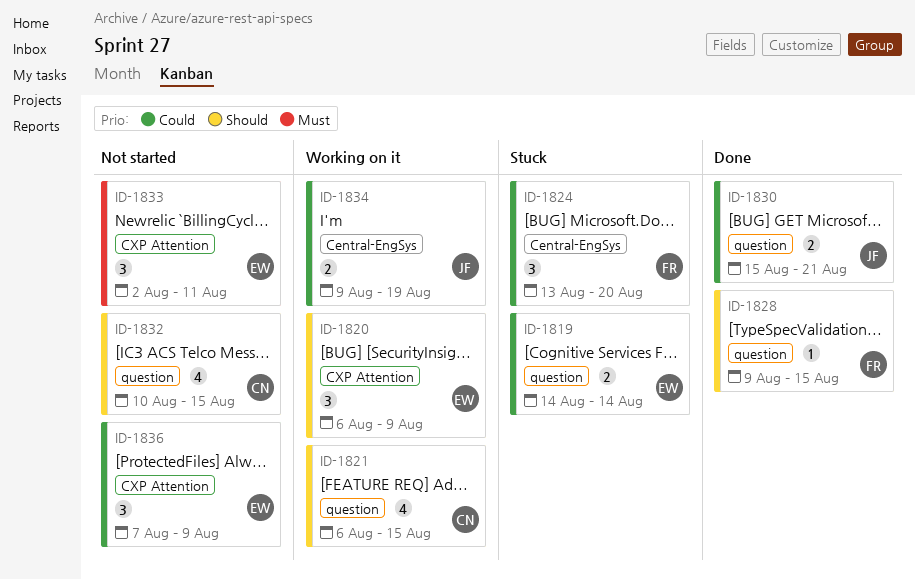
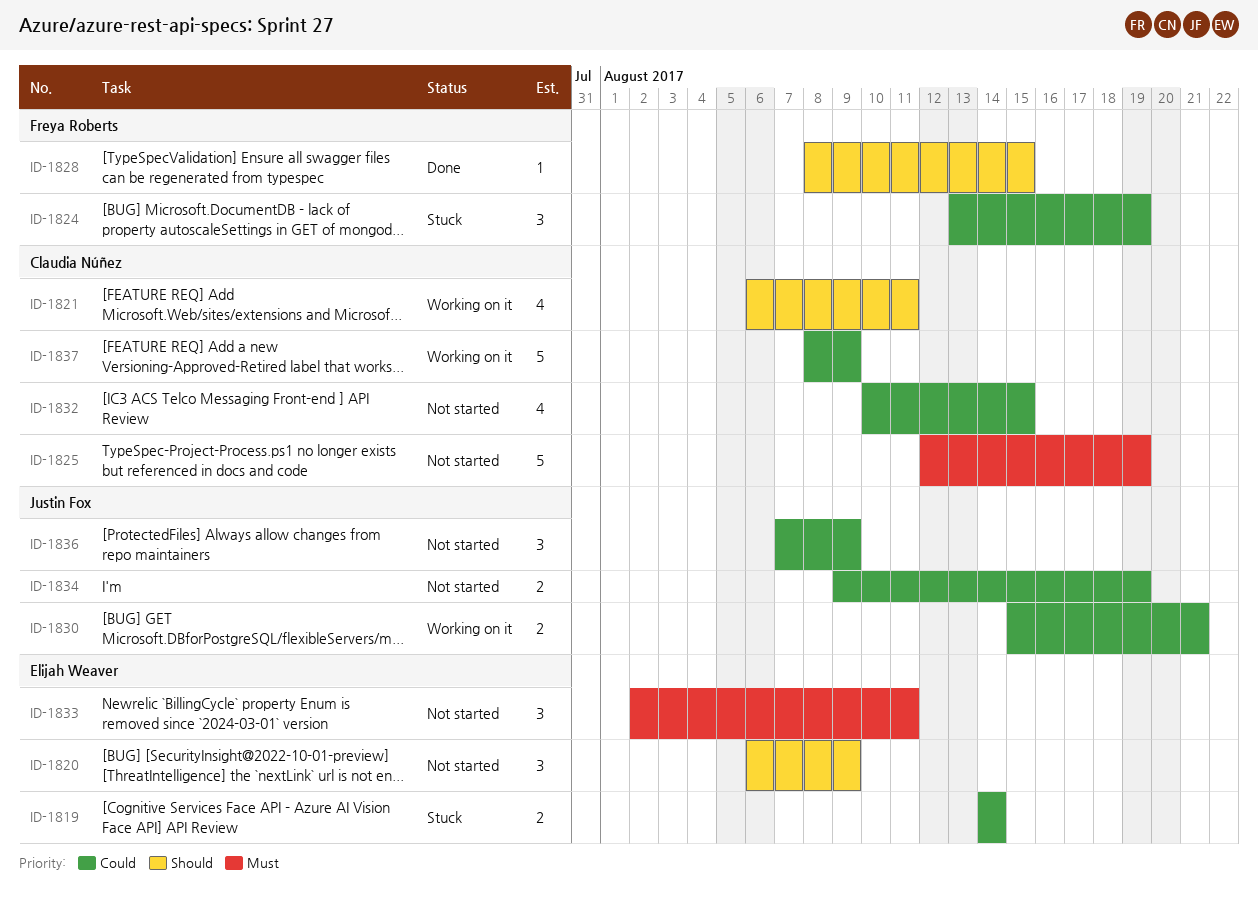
ID-1820, status: Working on it -> Not started
ID-1821, due: Aug 15 -> Aug 11
ID-1824, due: Aug 20 -> Aug 19
ID-1825: none -> present
ID-1828, start: Aug 9 -> Aug 8
ID-1830, status: Done -> Working on it
ID-1832, priority: Should -> Could
ID-1834, status: Working on it -> Not started
ID-1836, owner: Elijah Weaver -> Justin Fox
ID-1837: none -> present

